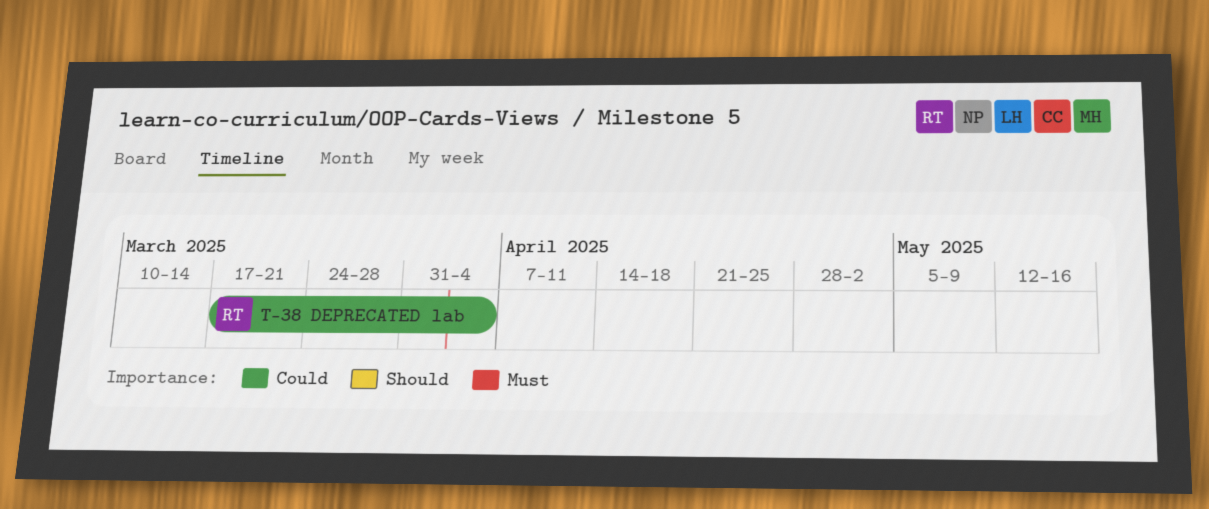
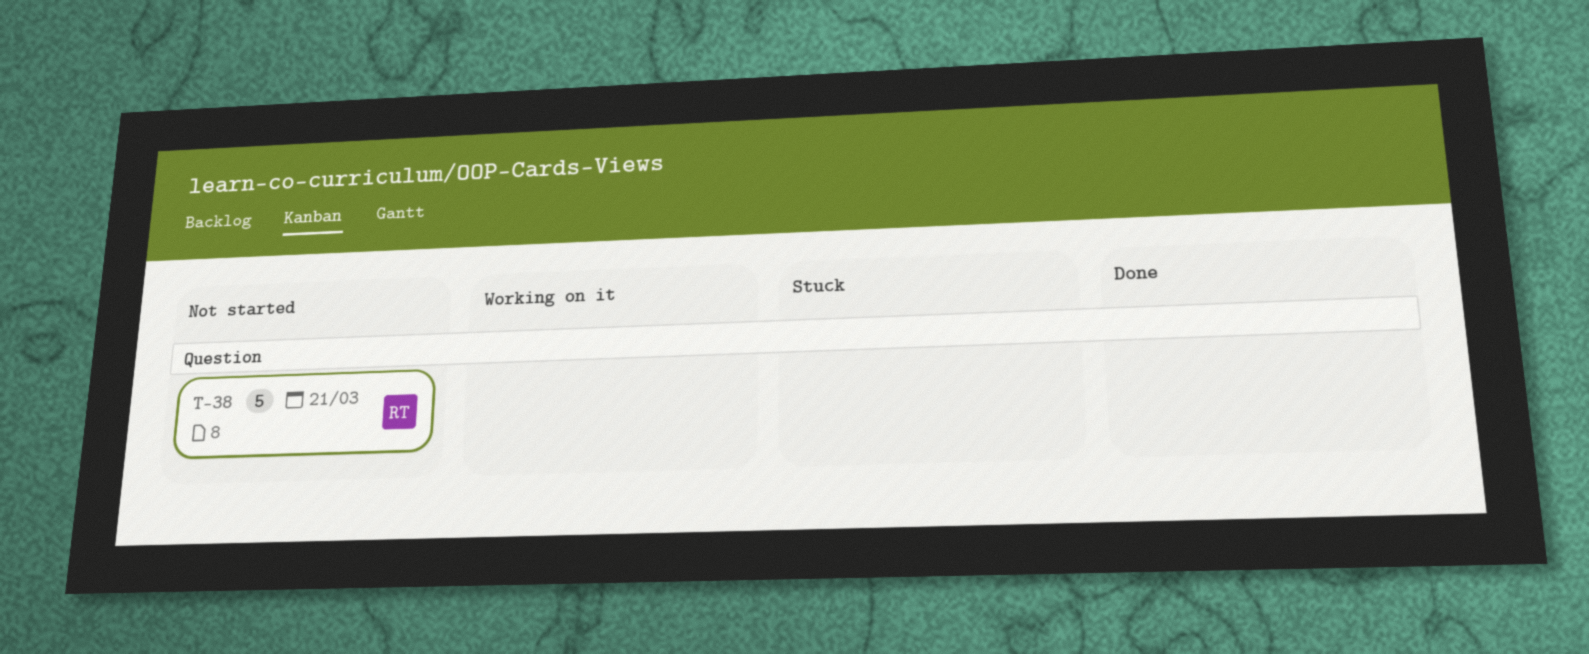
T-38, due: Apr 4 -> Mar 21

